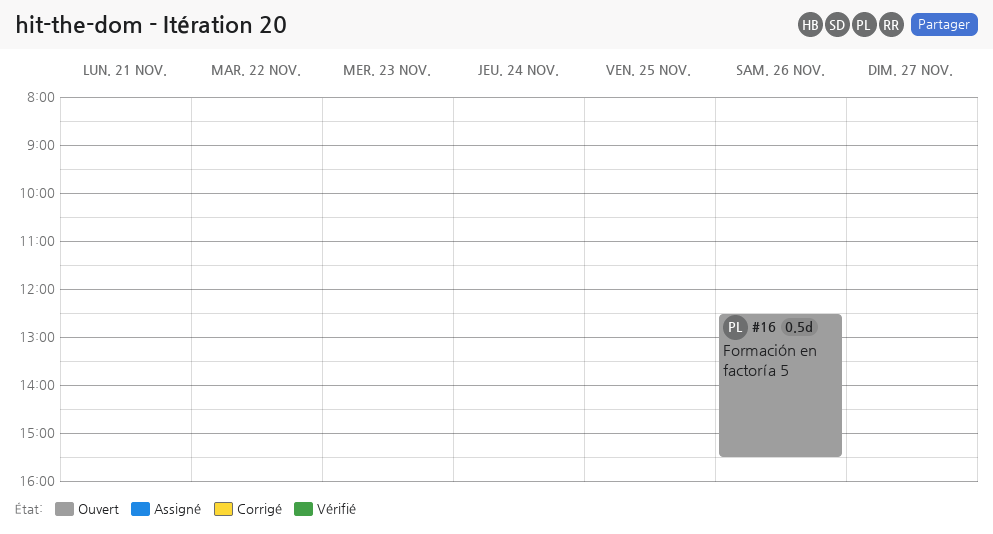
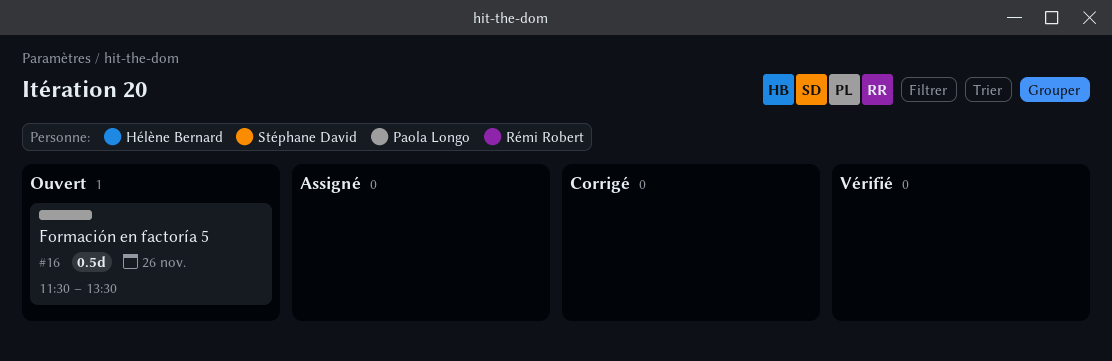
#16, begins: 12:30 -> 11:30
#16, ends: 15:30 -> 13:30

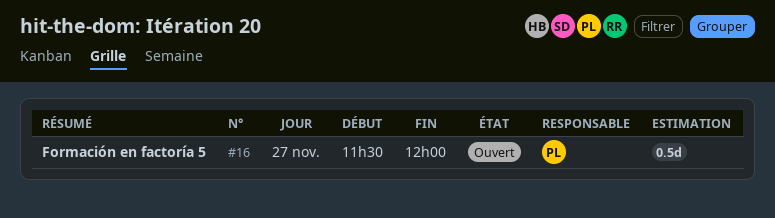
#16, day: Nov 26 -> Nov 27
#16, ends: 13:30 -> 12:00

